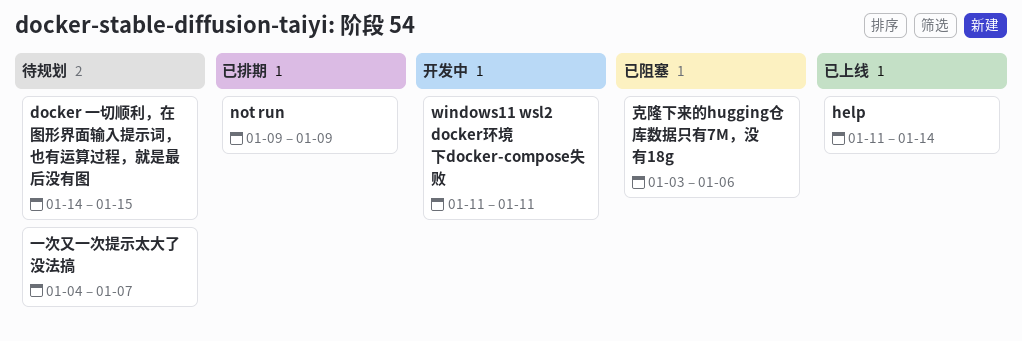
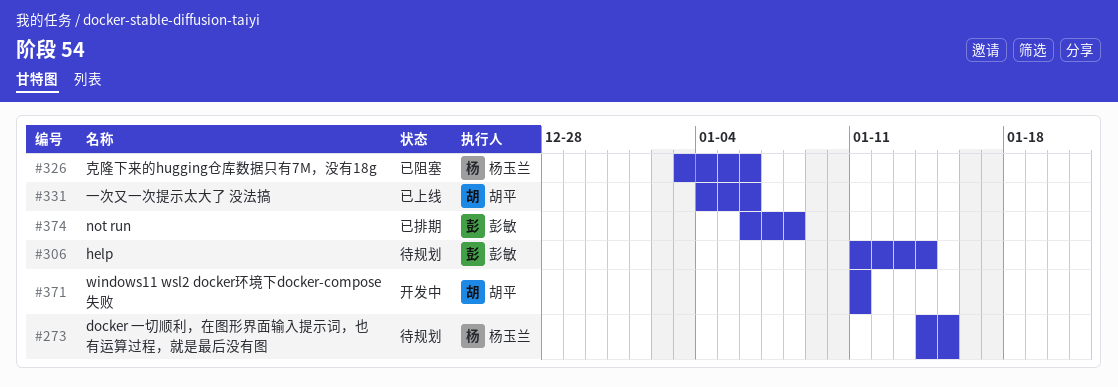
help, status: 已上线 -> 待规划
not run, start: Jan 9 -> Jan 6
not run, due: Jan 9 -> Jan 8
一次又一次提示太大了 没法搞, status: 待规划 -> 已上线
一次又一次提示太大了 没法搞, due: Jan 7 -> Jan 6

